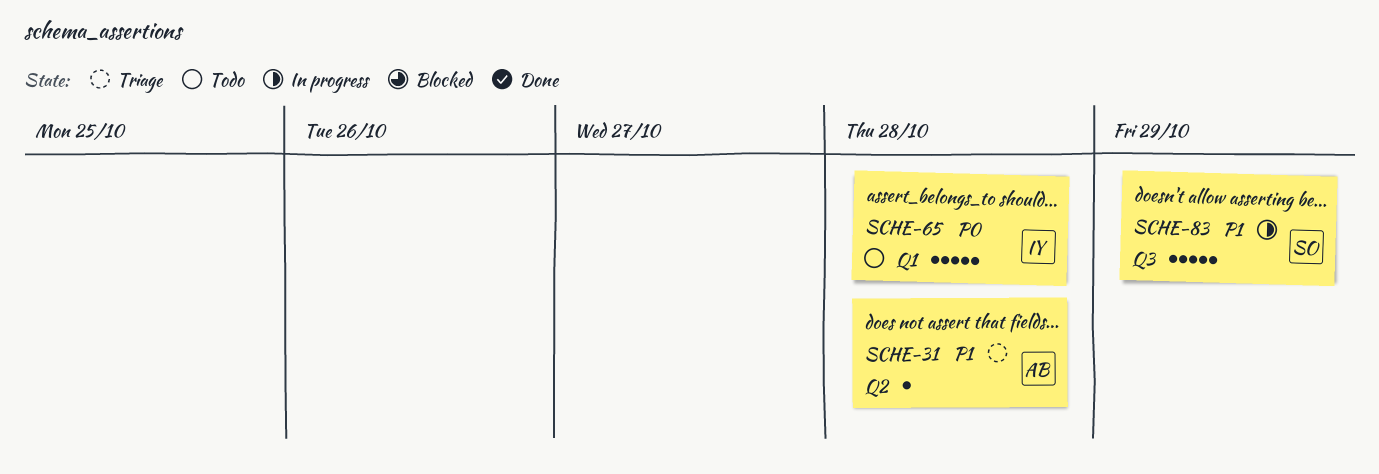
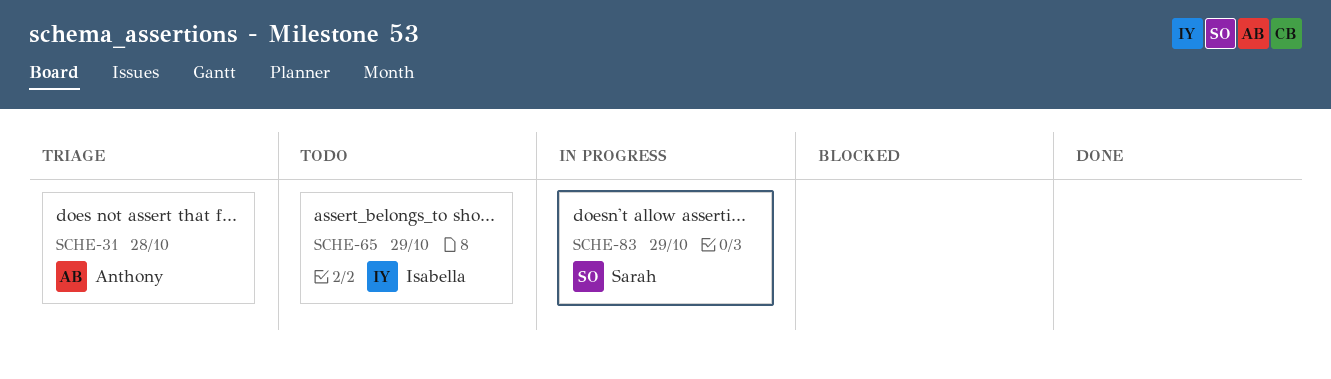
SCHE-65, due: Oct 28 -> Oct 29

